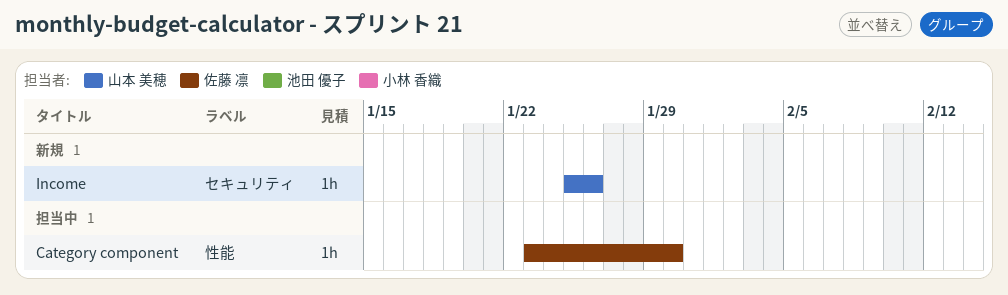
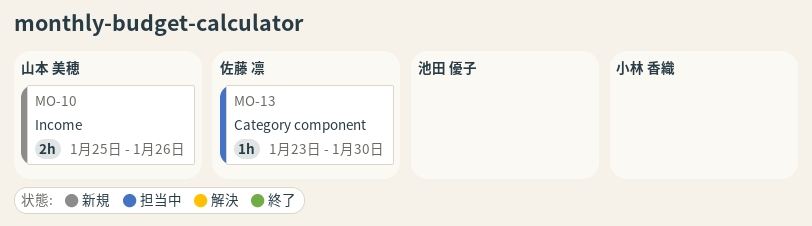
Income, estimate: 1h -> 2h

